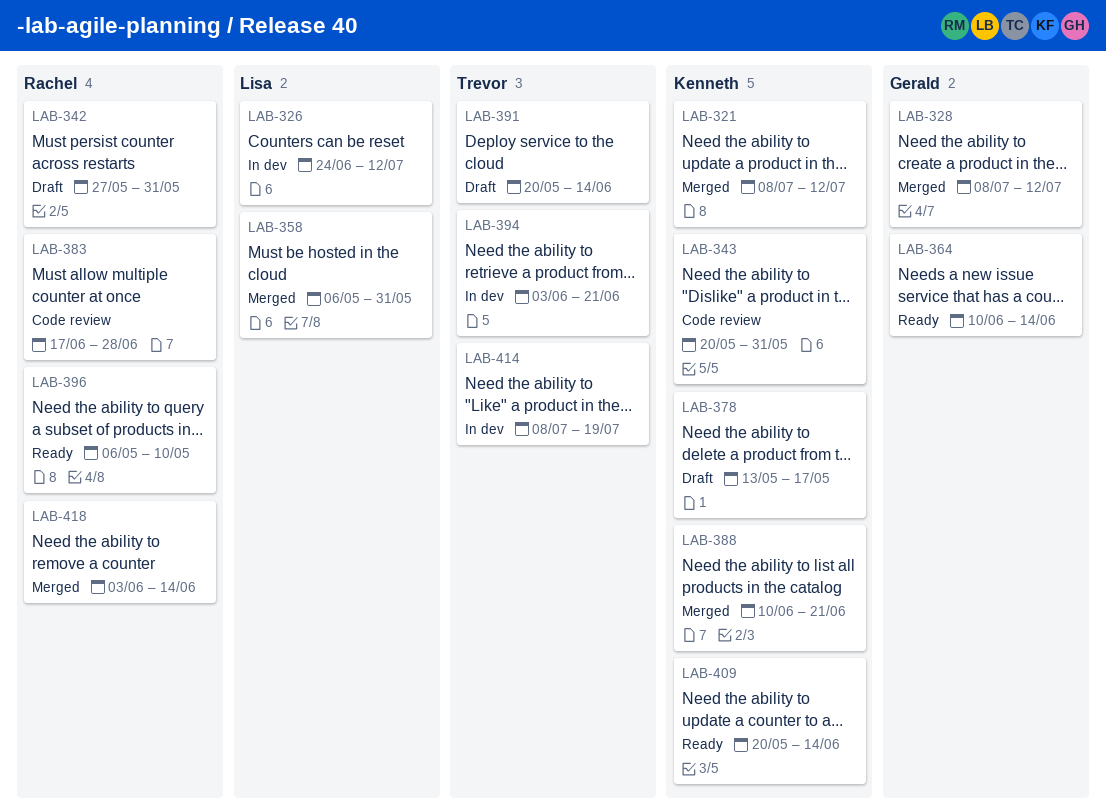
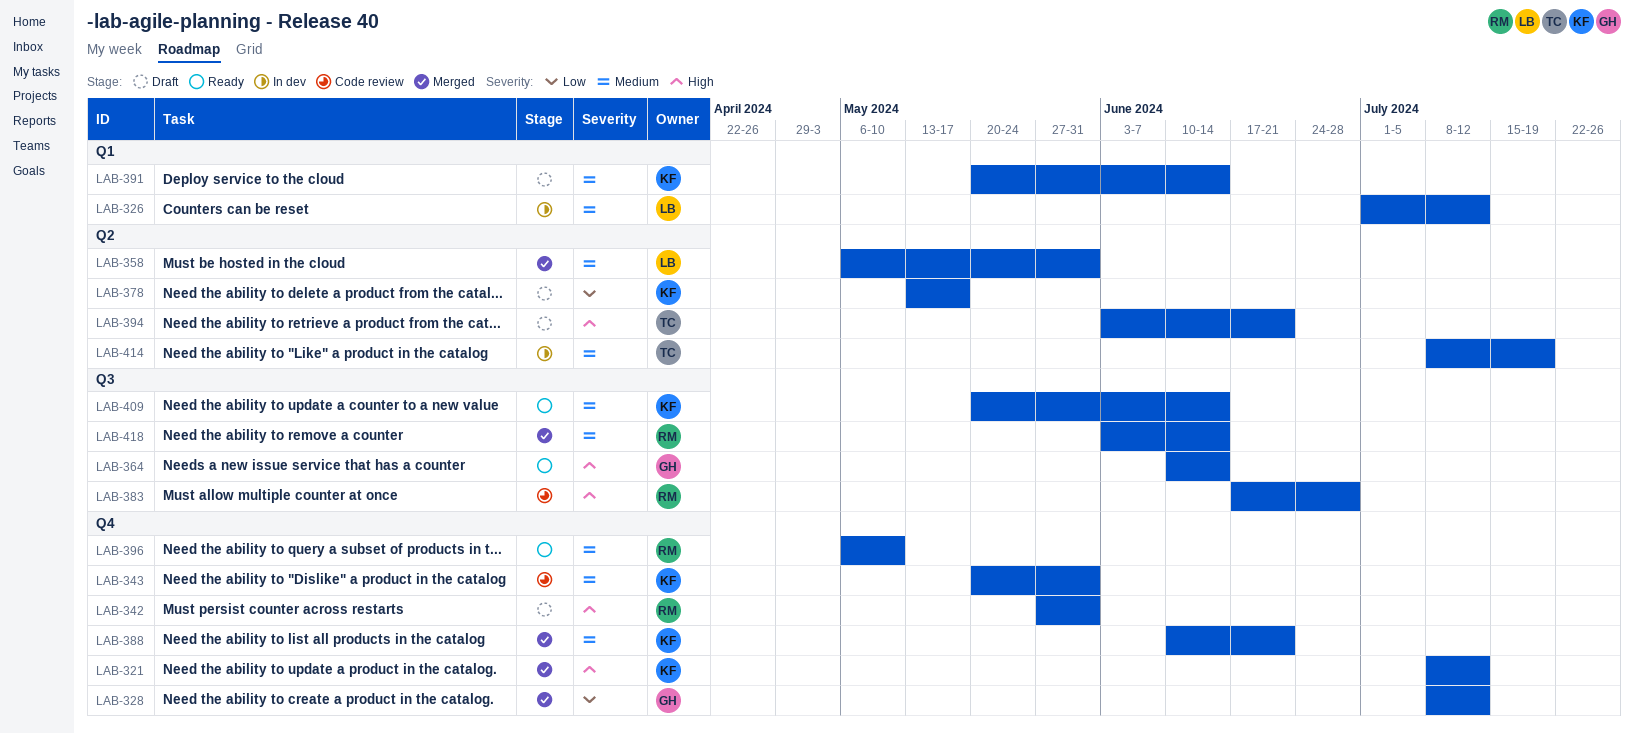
LAB-326, start: Jun 24 -> Jul 1
LAB-391, owner: Trevor -> Kenneth
LAB-394, status: In dev -> Draft

